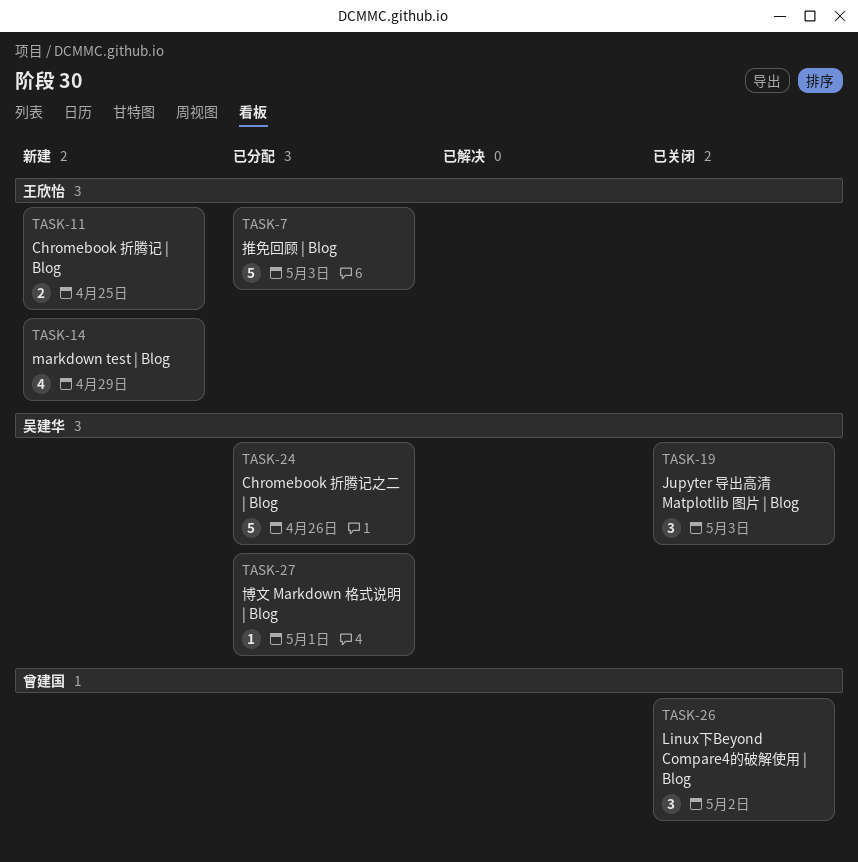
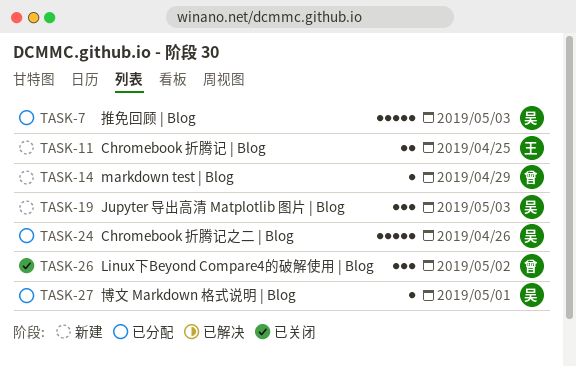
TASK-7, owner: 王欣怡 -> 吴建华
TASK-14, owner: 王欣怡 -> 曾建国
TASK-14, estimate: 4 -> 1
TASK-19, status: 已关闭 -> 新建

